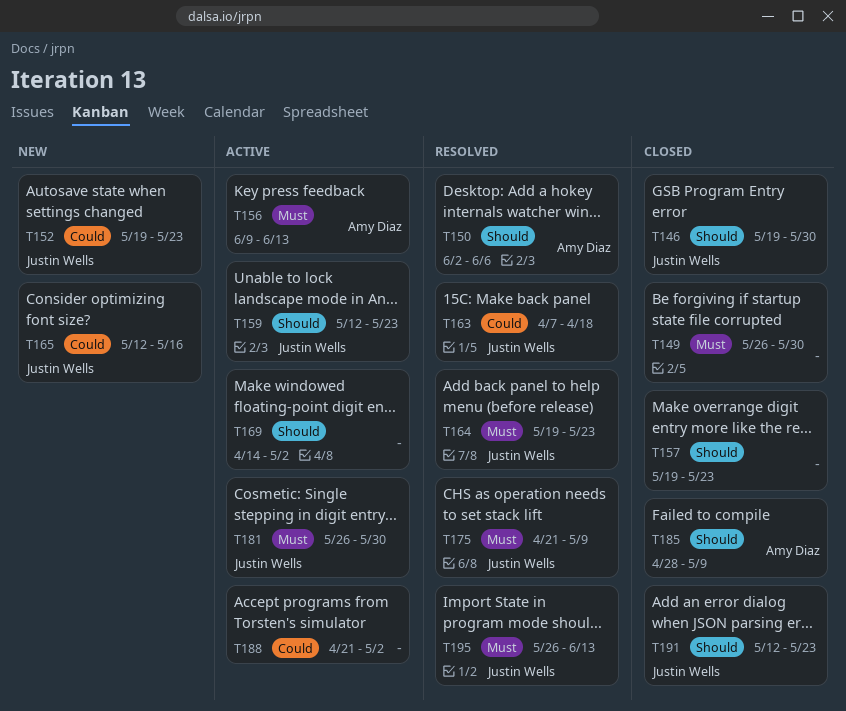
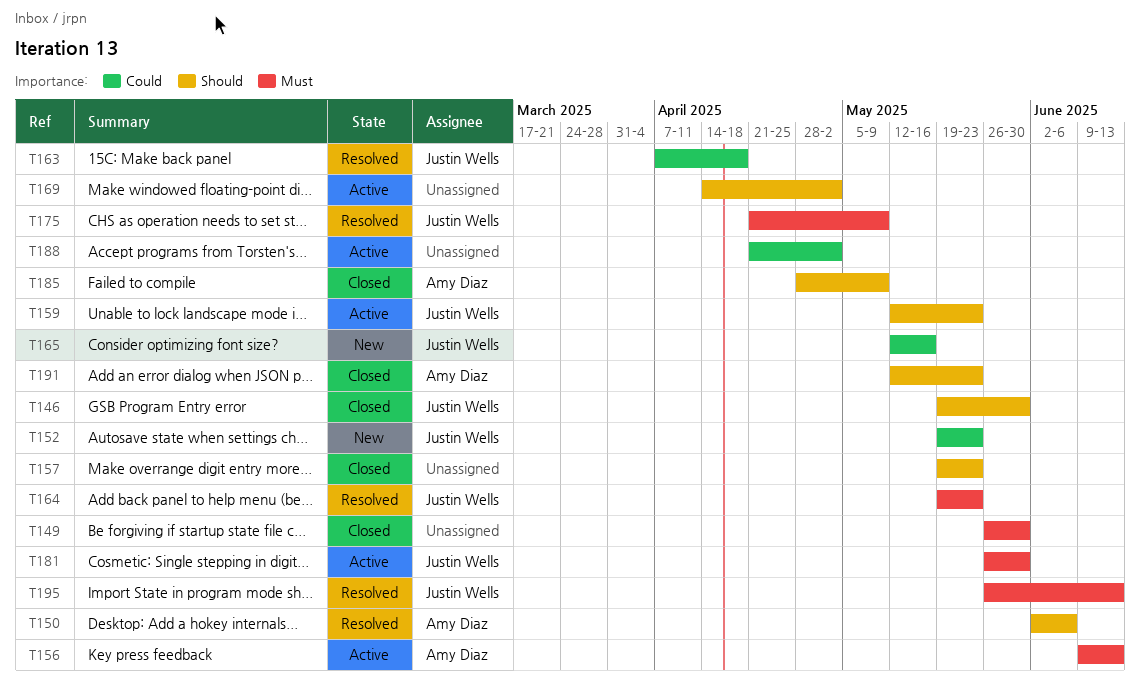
T191, owner: Justin Wells -> Amy Diaz

